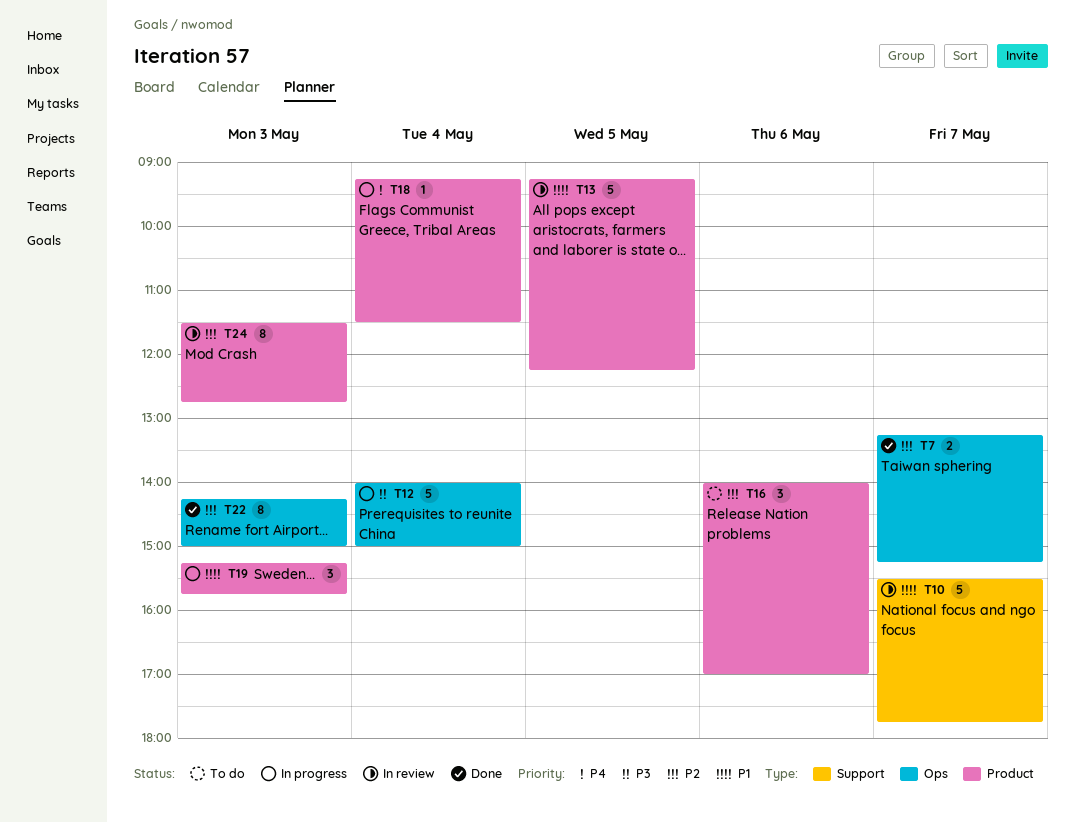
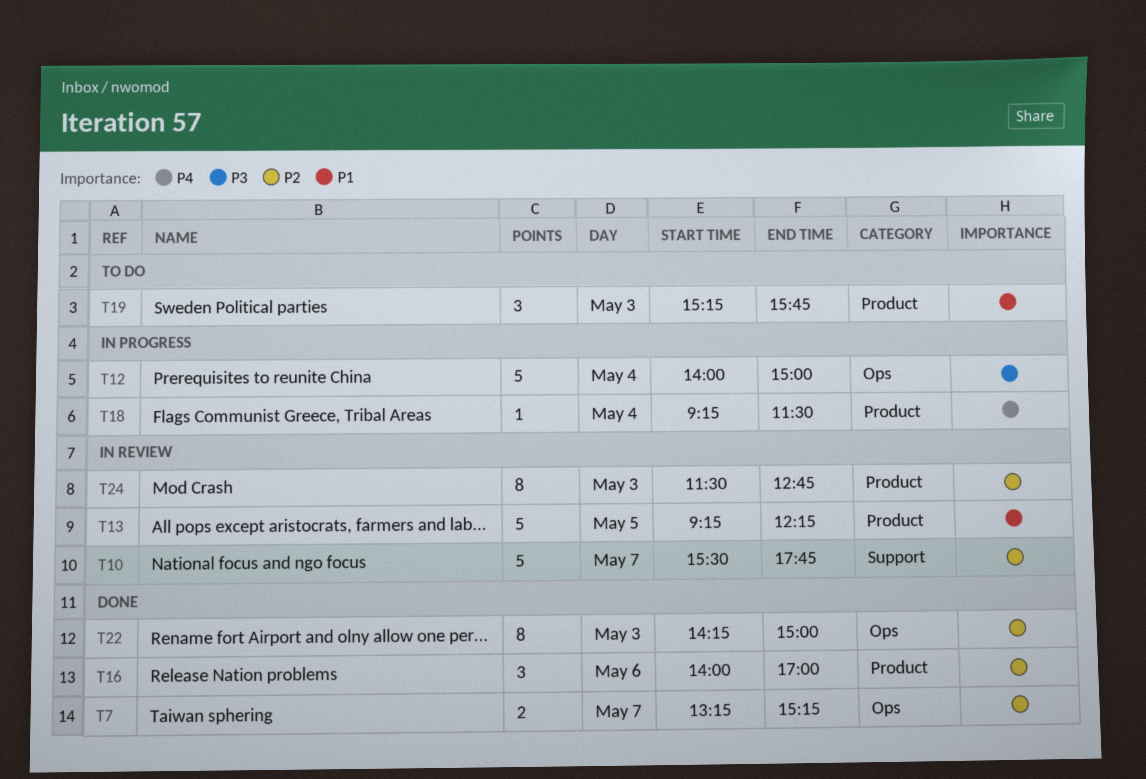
T10, priority: P1 -> P2
T16, status: To do -> Done
T19, status: In progress -> To do

